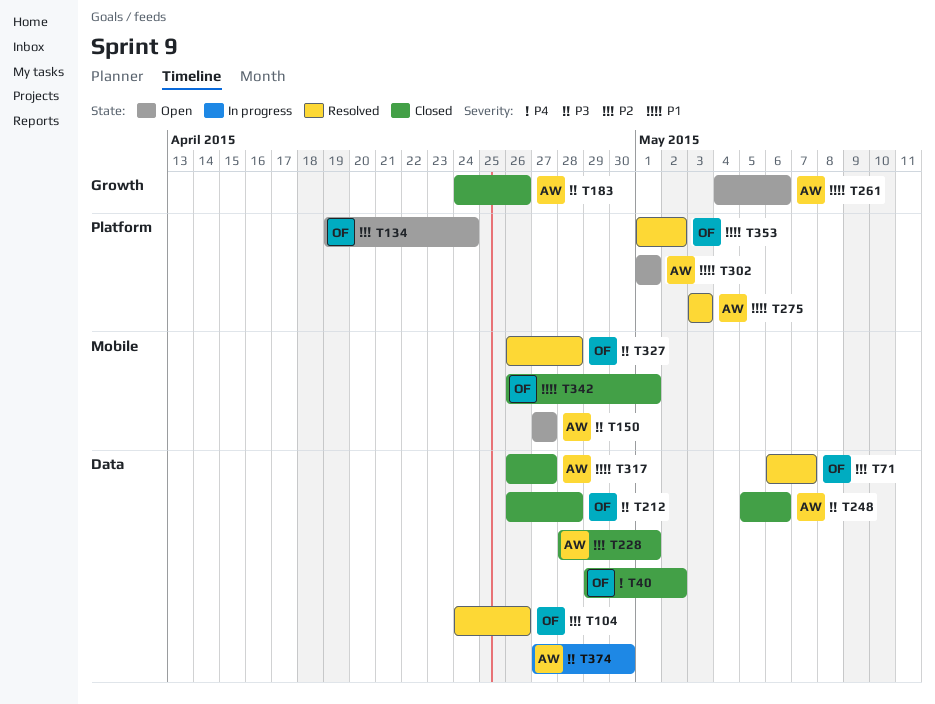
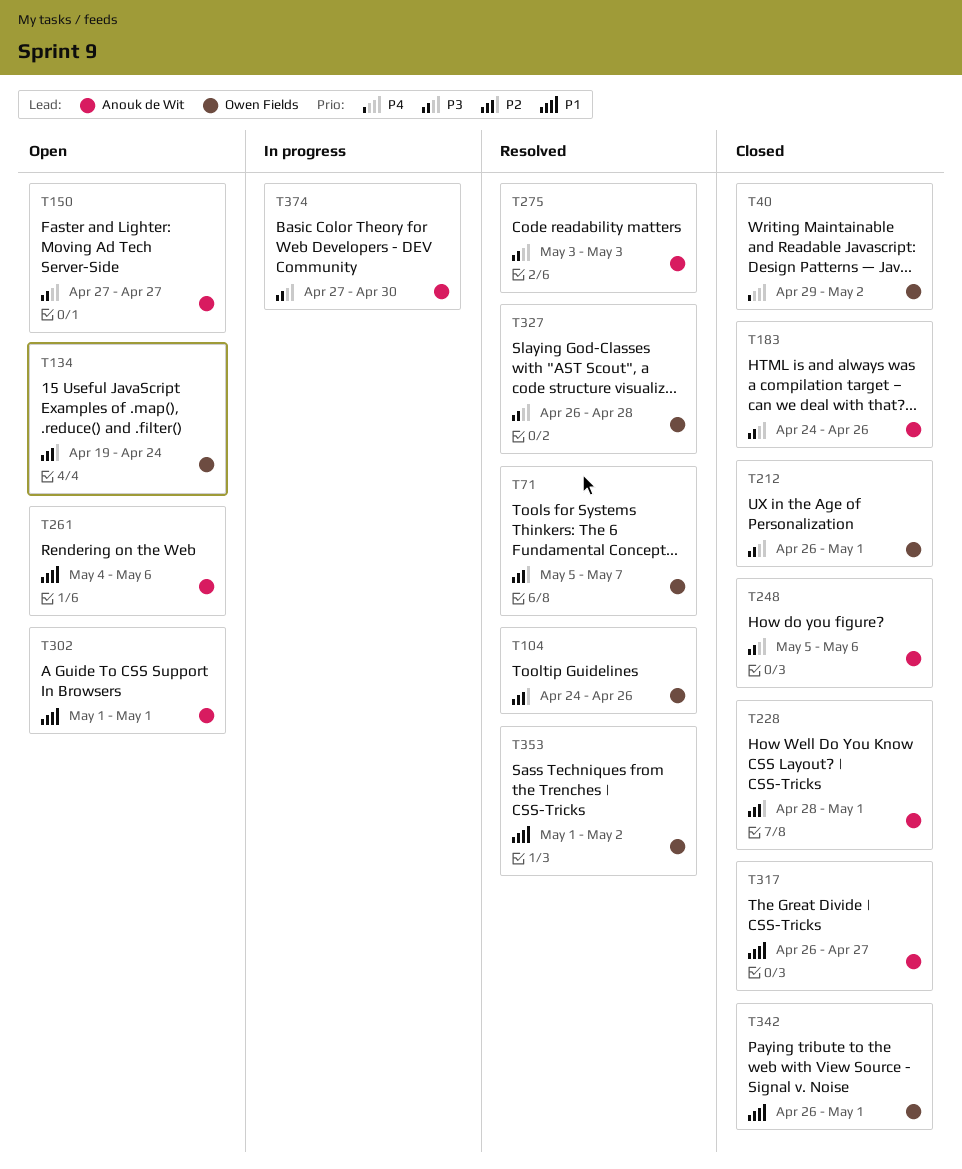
T71, start: May 6 -> May 5
T212, due: Apr 28 -> May 1
T275, priority: P1 -> P3

